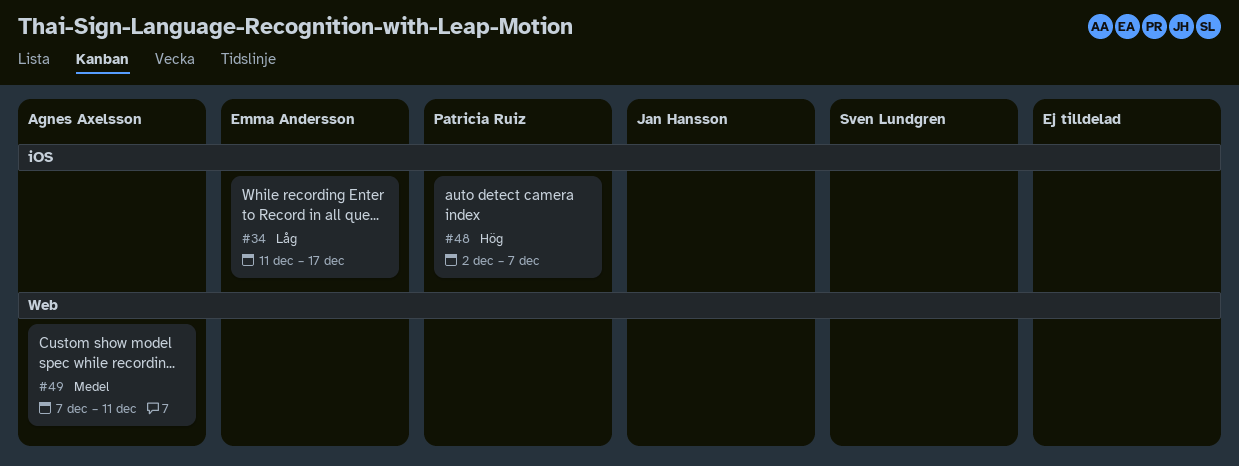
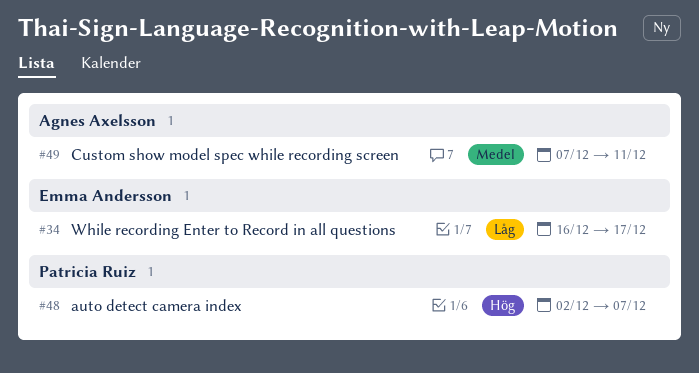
#34, start: Dec 11 -> Dec 16

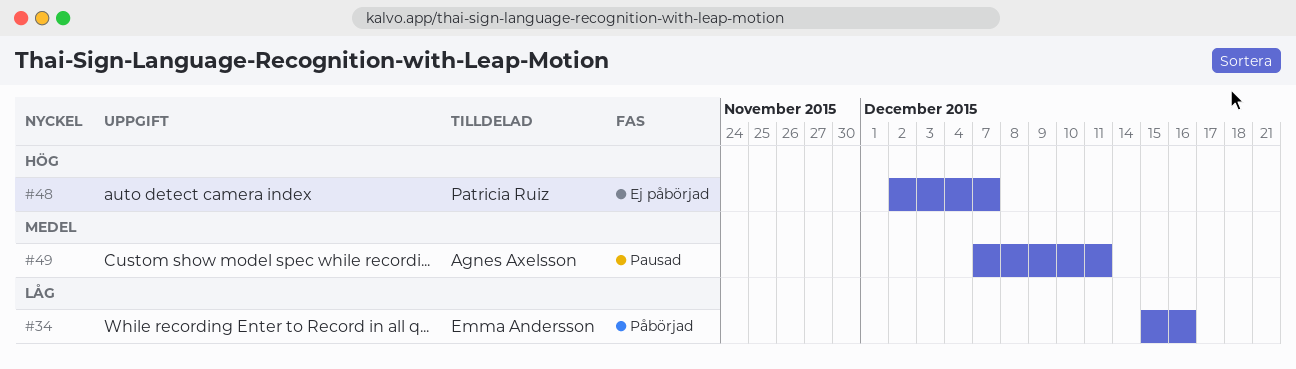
#34, start: Dec 16 -> Dec 15
#34, due: Dec 17 -> Dec 16

